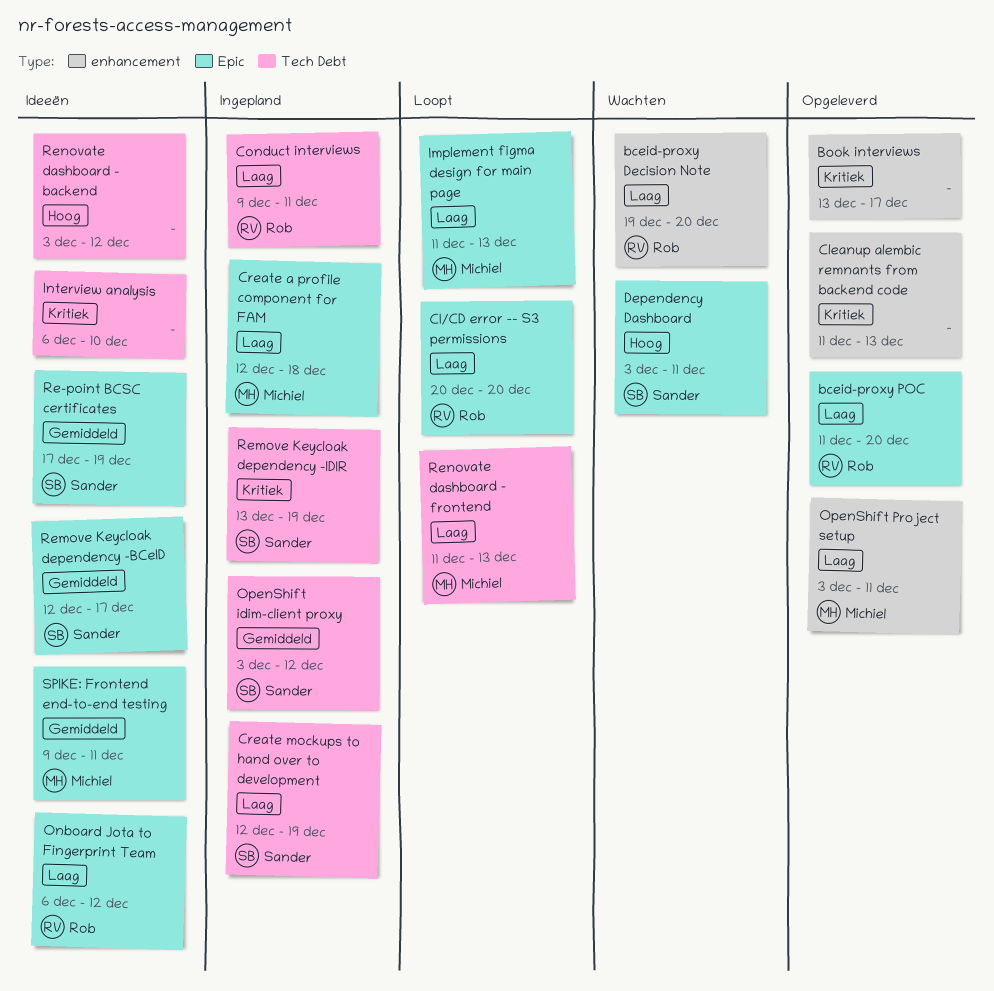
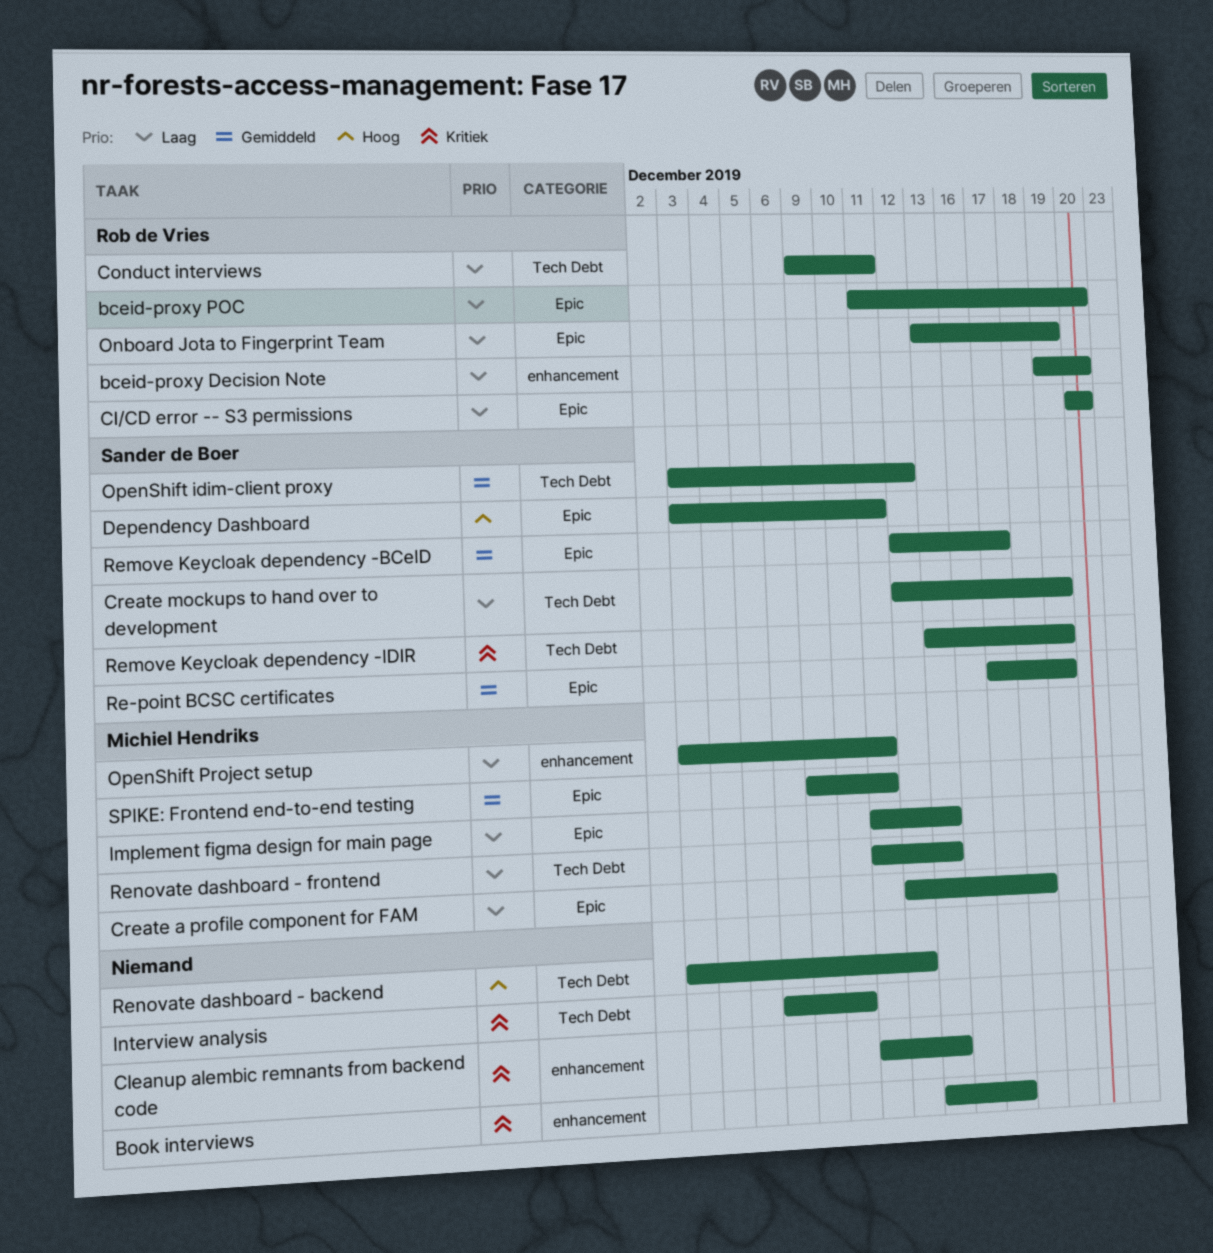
Onboard Jota to Fingerprint Team, start: Dec 6 -> Dec 13
Onboard Jota to Fingerprint Team, due: Dec 12 -> Dec 19

